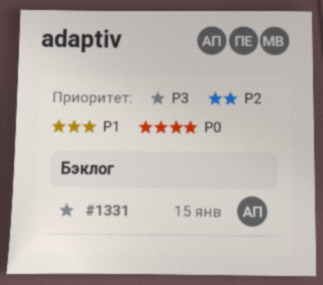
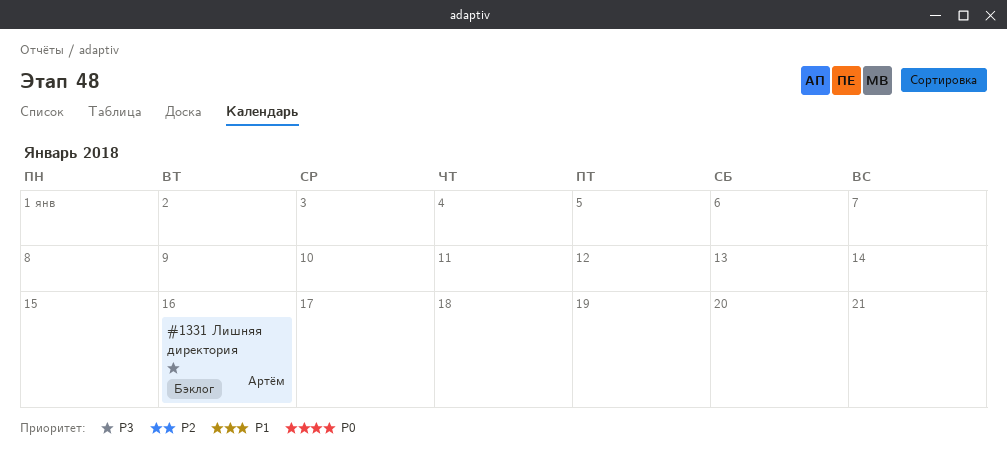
#1331, due: Jan 15 -> Jan 16

